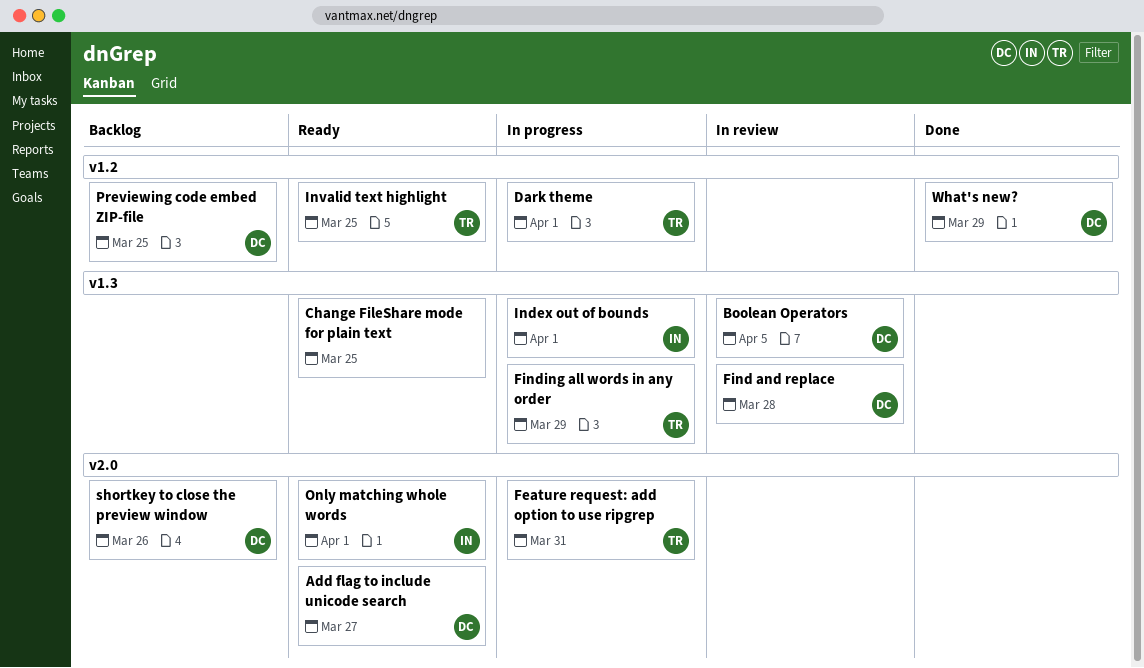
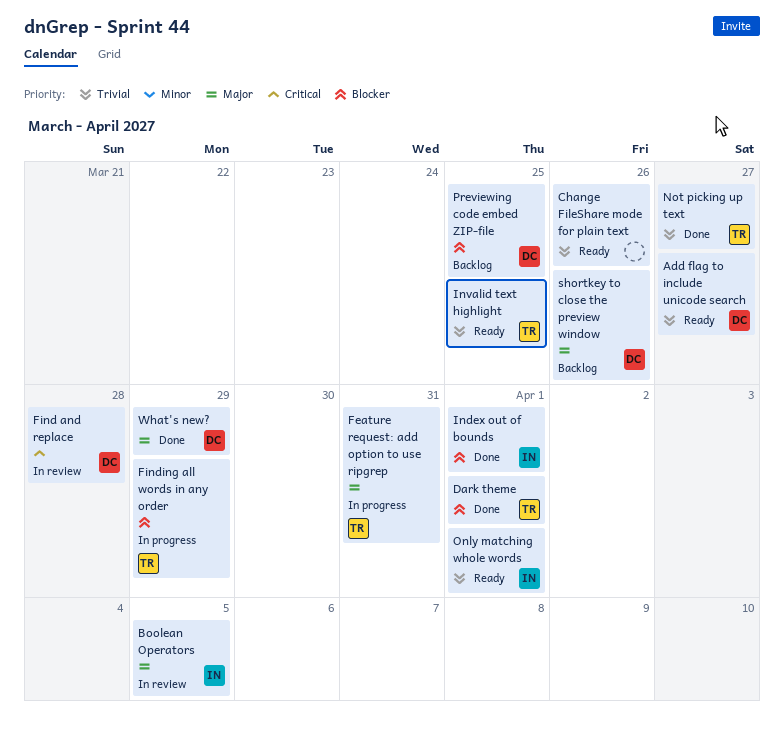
Boolean Operators, owner: DC -> IN
Change FileShare mode for plain text, due: Mar 25 -> Mar 26
Dark theme, status: In progress -> Done
Index out of bounds, status: In progress -> Done
Not picking up text: none -> present

